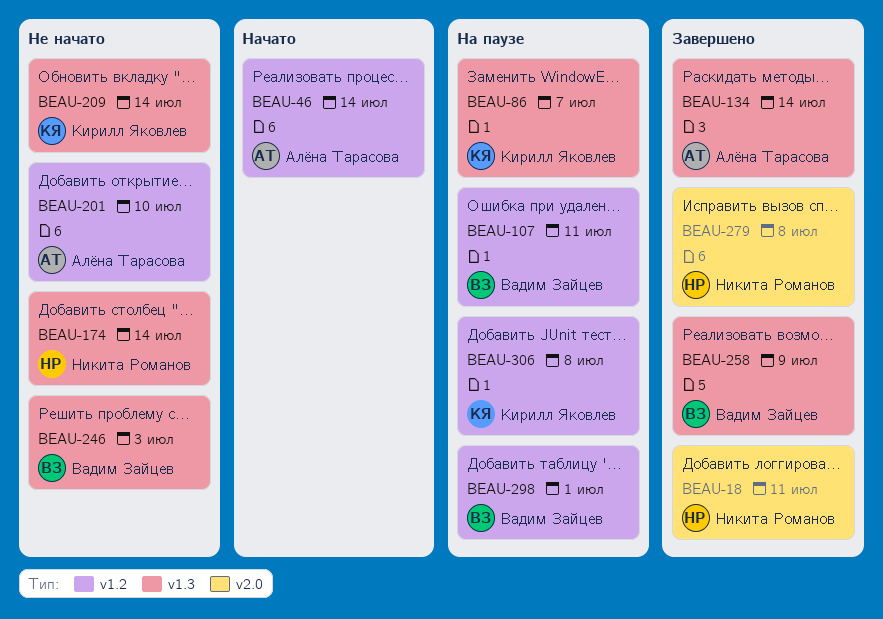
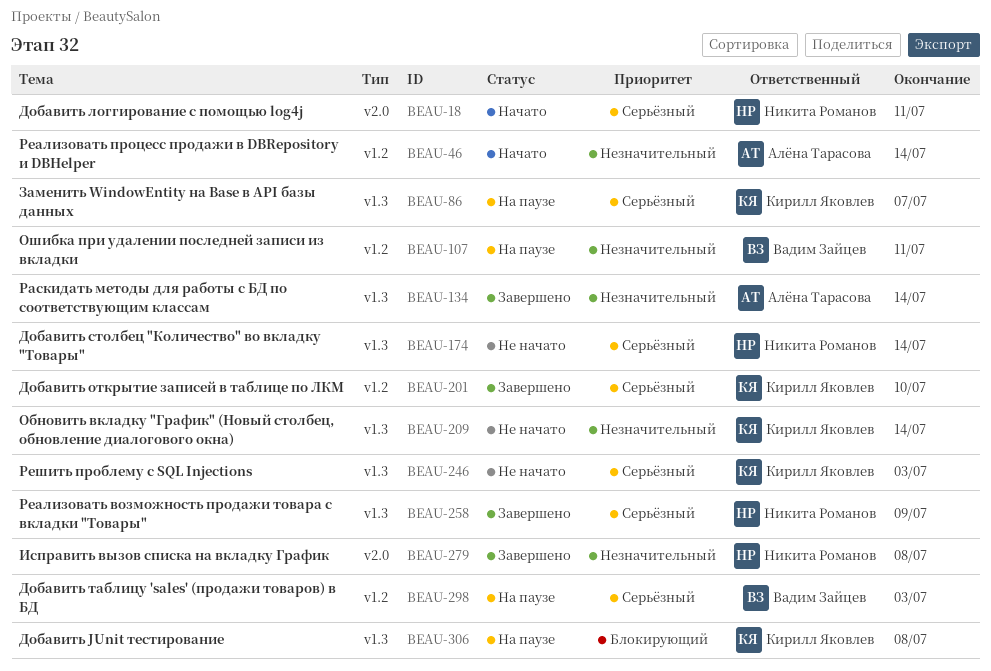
BEAU-18, status: Завершено -> Начато
BEAU-201, status: Не начато -> Завершено
BEAU-201, owner: Алёна Тарасова -> Кирилл Яковлев
BEAU-246, owner: Вадим Зайцев -> Кирилл Яковлев
BEAU-258, owner: Вадим Зайцев -> Никита Романов
BEAU-298, due: Jul 1 -> Jul 3
BEAU-306, label: v1.2 -> v1.3

